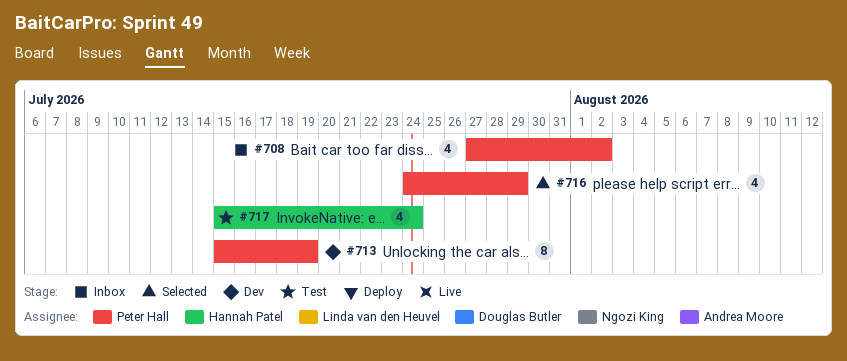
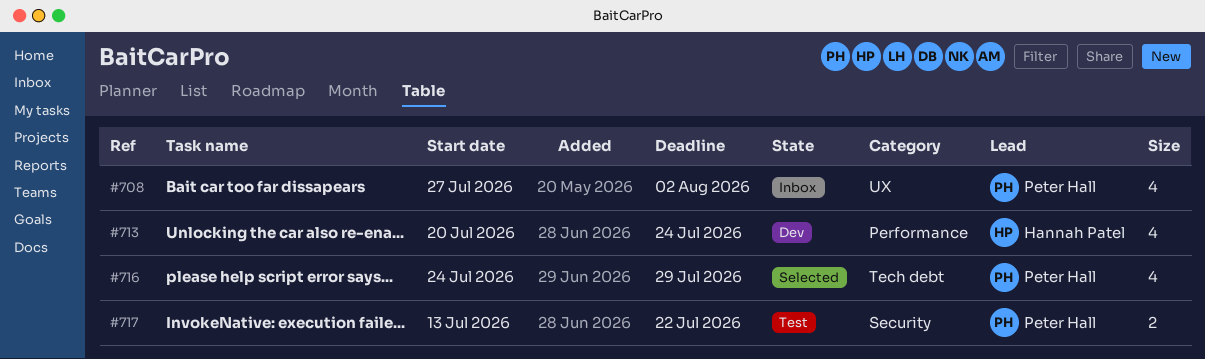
#713, owner: Peter Hall -> Hannah Patel
#713, estimate: 8 -> 4
#713, start: Jul 15 -> Jul 20
#713, due: Jul 19 -> Jul 24
#717, owner: Hannah Patel -> Peter Hall
#717, estimate: 4 -> 2
#717, start: Jul 15 -> Jul 13
#717, due: Jul 24 -> Jul 22

